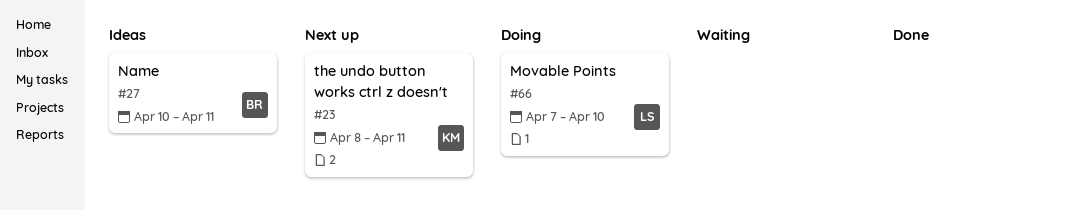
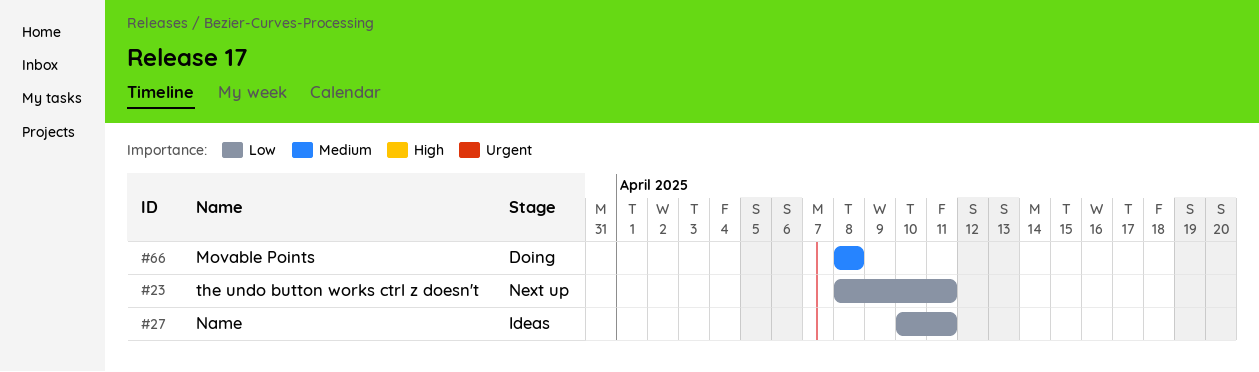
#66, start: Apr 7 -> Apr 8
#66, due: Apr 10 -> Apr 8

